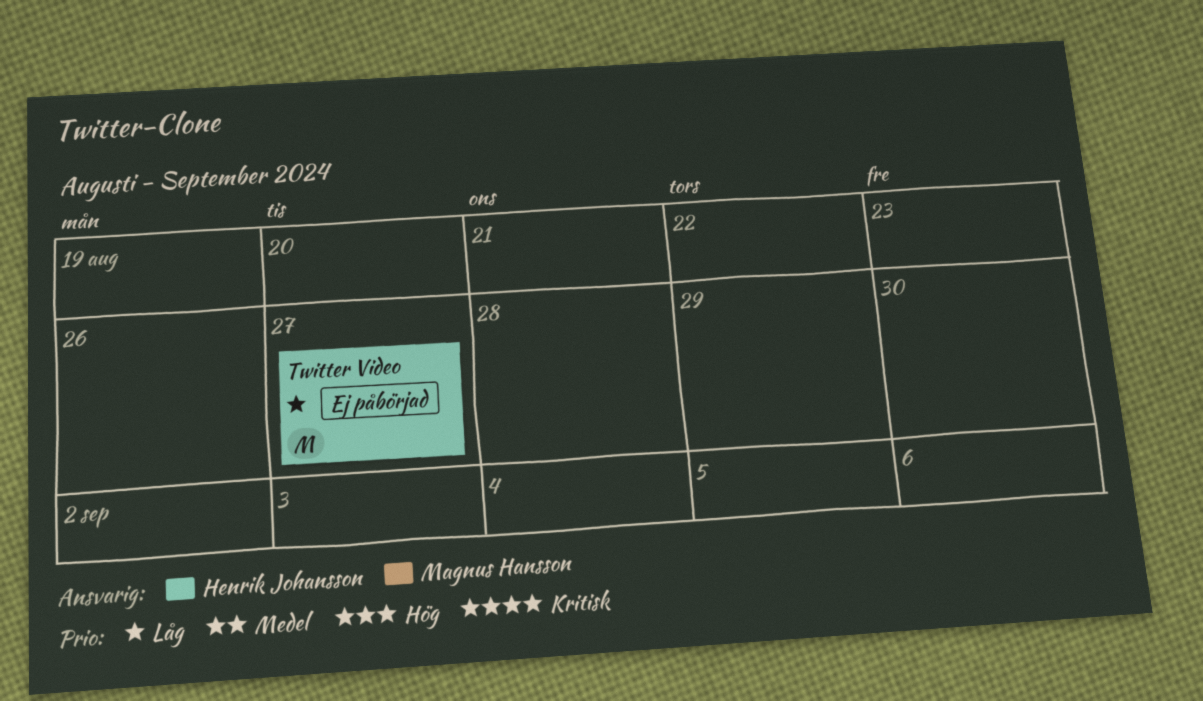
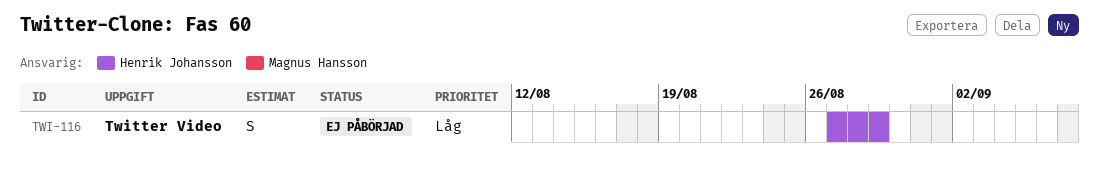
Twitter Video, estimate: M -> S
Twitter Video, due: Aug 27 -> Aug 29

